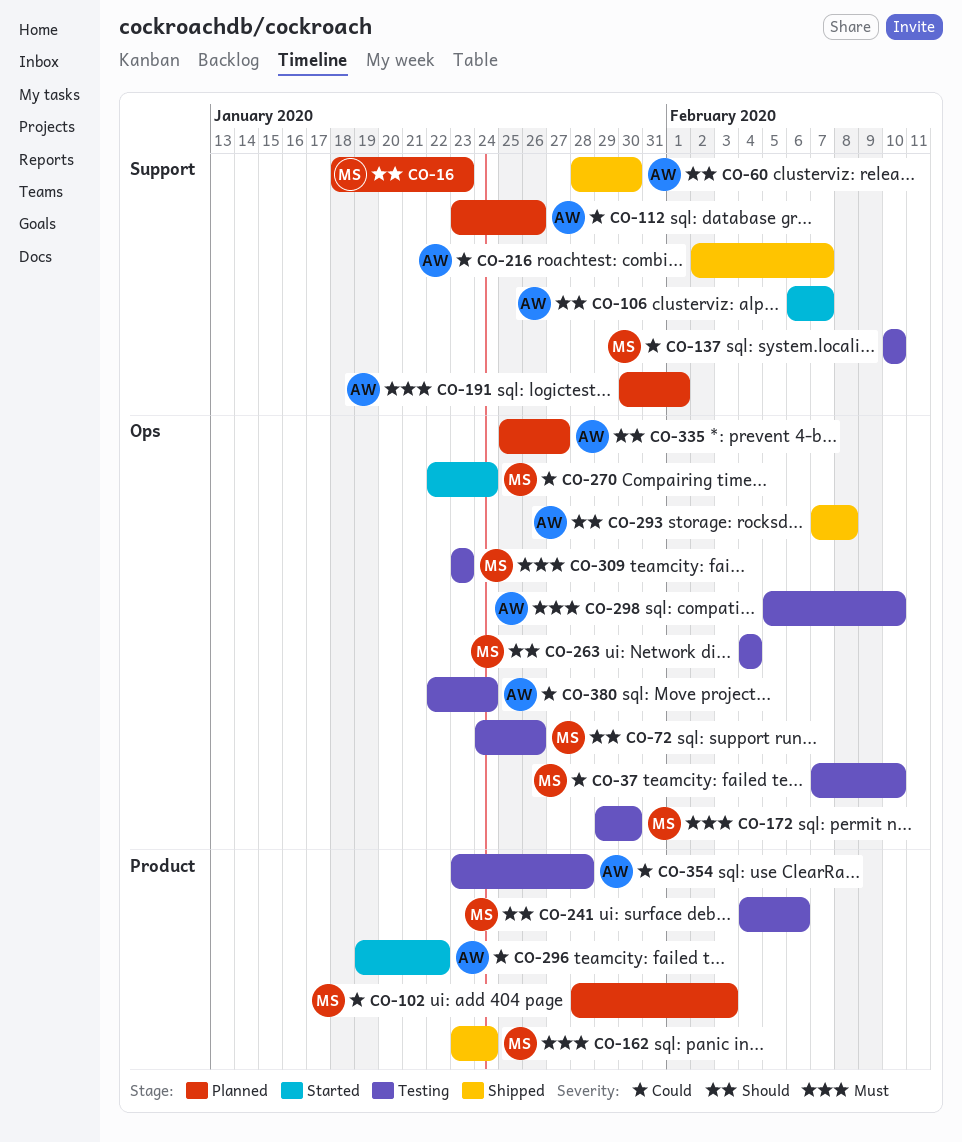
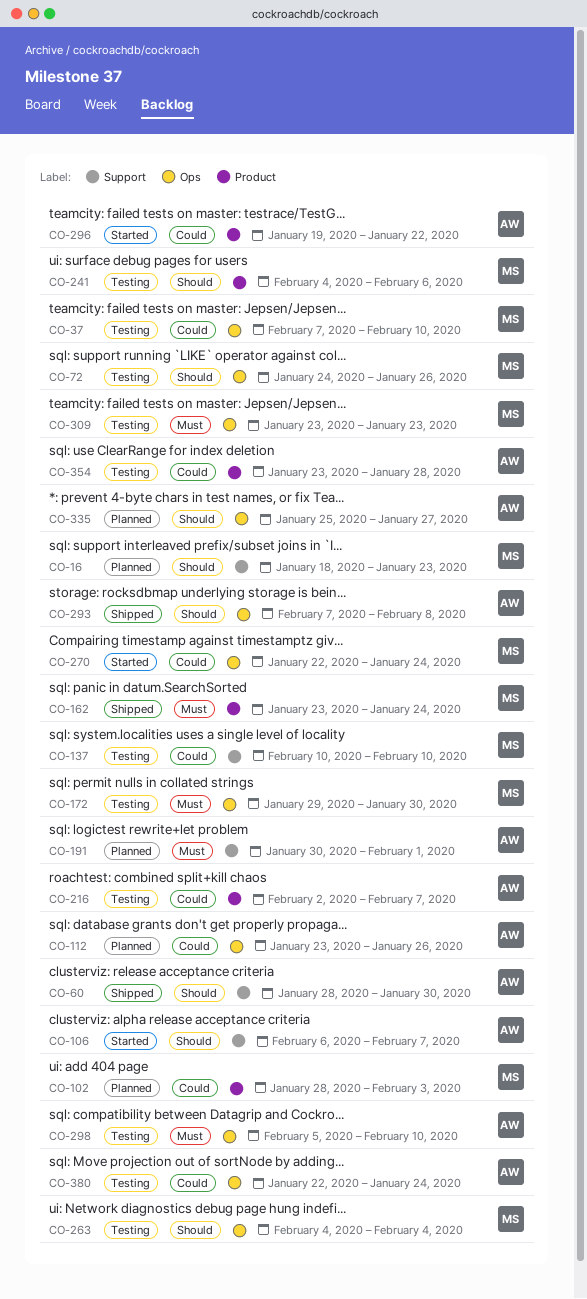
CO-112, label: Support -> Ops
CO-216, status: Shipped -> Testing
CO-216, label: Support -> Product

